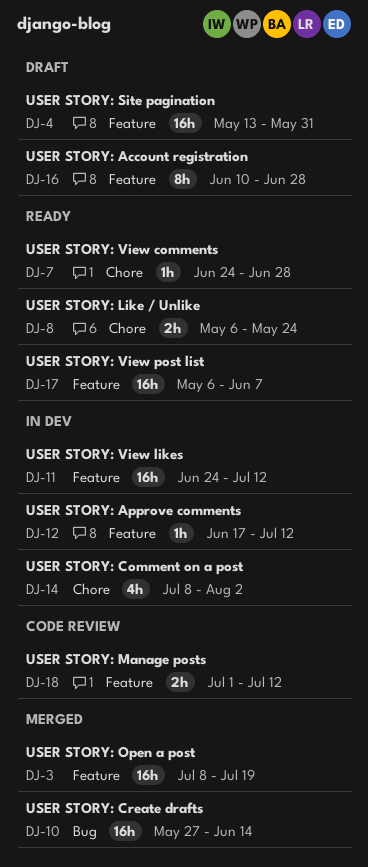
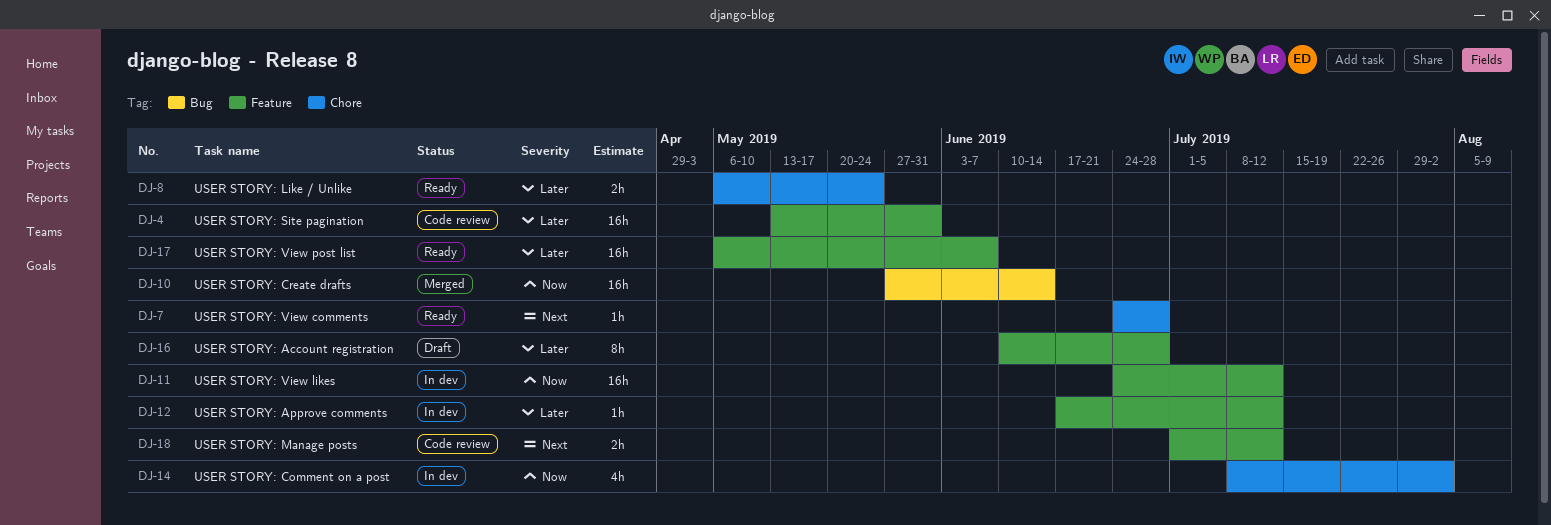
DJ-3: present -> none
DJ-4, status: Draft -> Code review

